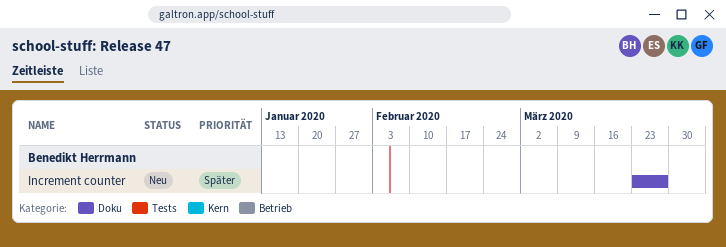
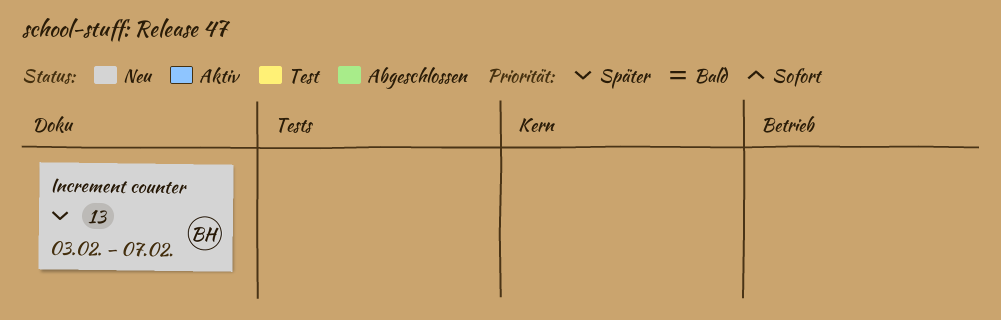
Increment counter, start: Mar 23 -> Feb 3
Increment counter, due: Mar 27 -> Feb 7

